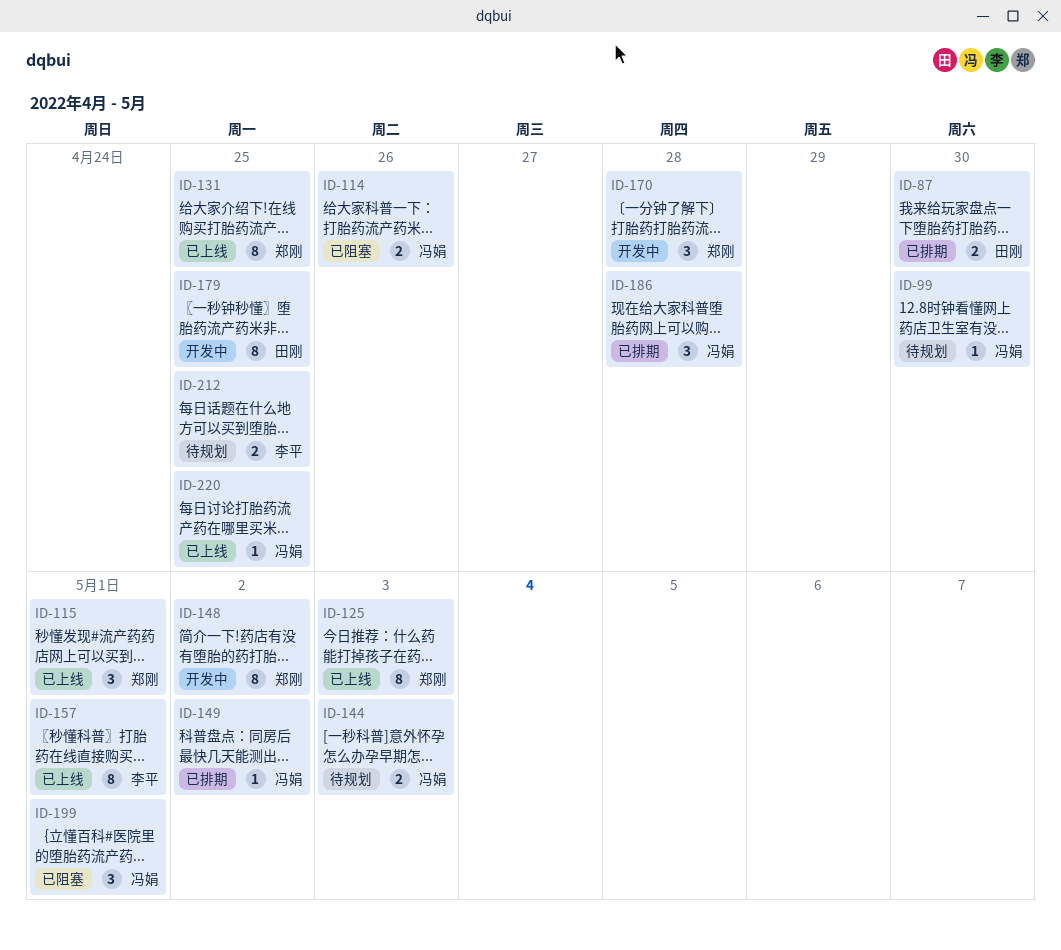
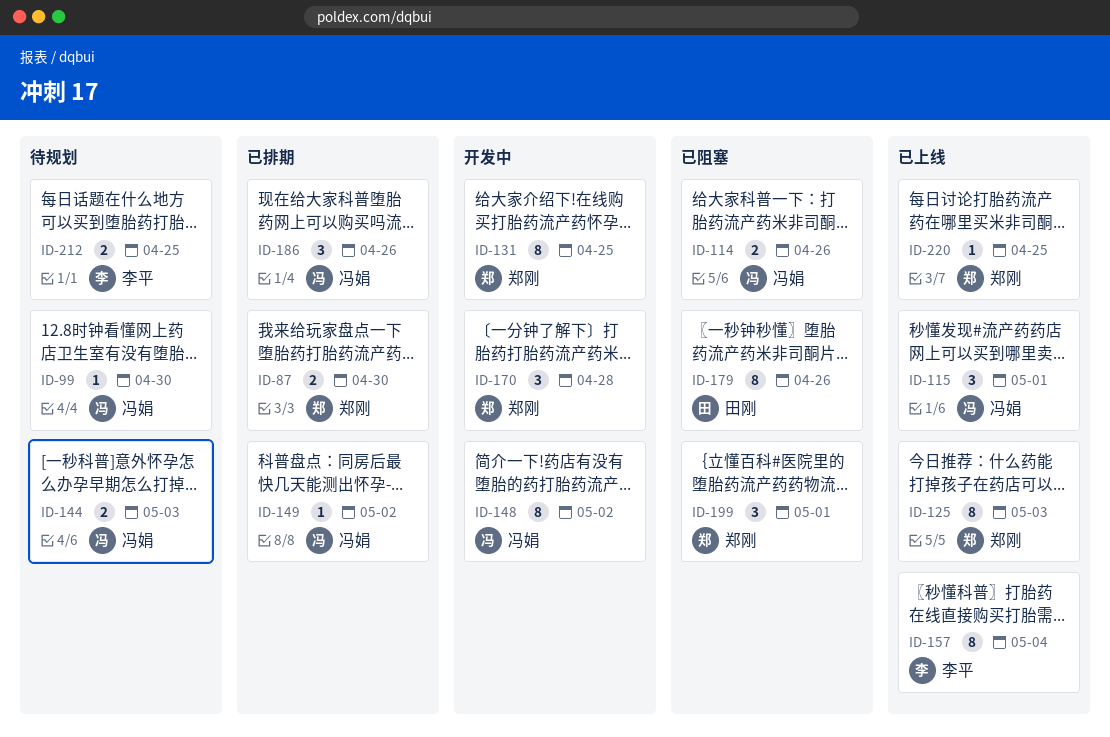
ID-87, owner: 田刚 -> 郑刚
ID-115, owner: 郑刚 -> 冯娟
ID-131, status: 已上线 -> 开发中
ID-148, owner: 郑刚 -> 冯娟
ID-157, due: May 1 -> May 4
ID-179, status: 开发中 -> 已阻塞
ID-179, due: Apr 25 -> Apr 26
ID-186, due: Apr 28 -> Apr 26
ID-199, owner: 冯娟 -> 郑刚
ID-220, owner: 冯娟 -> 郑刚

